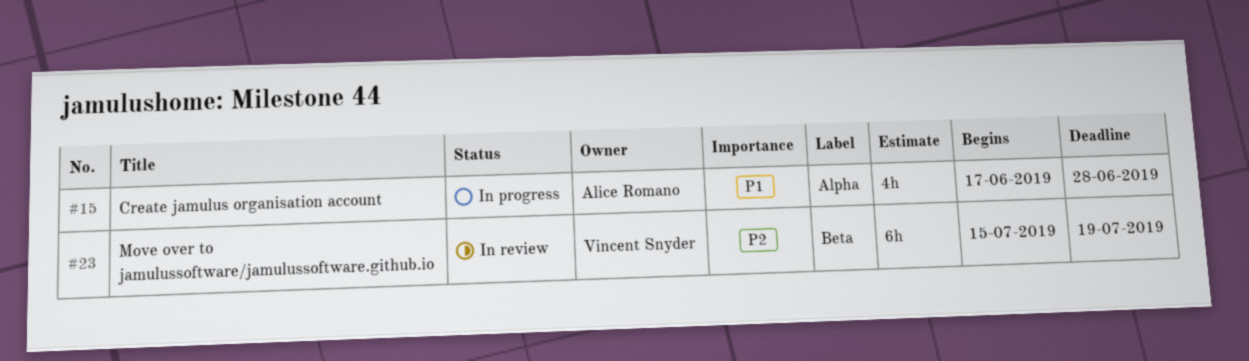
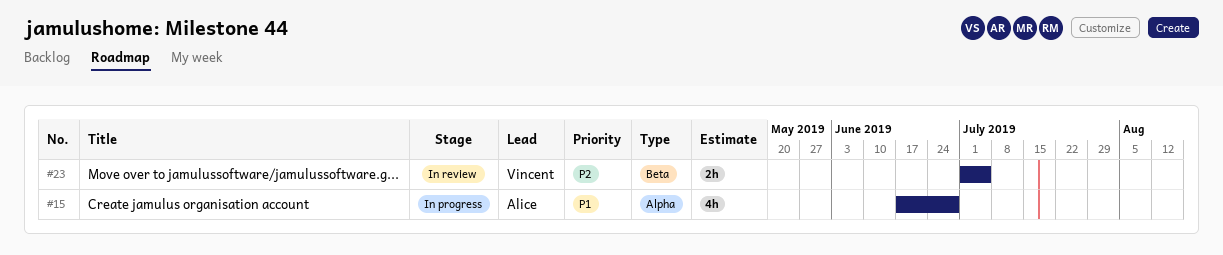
#23, estimate: 6h -> 2h
#23, start: Jul 15 -> Jul 1
#23, due: Jul 19 -> Jul 5

